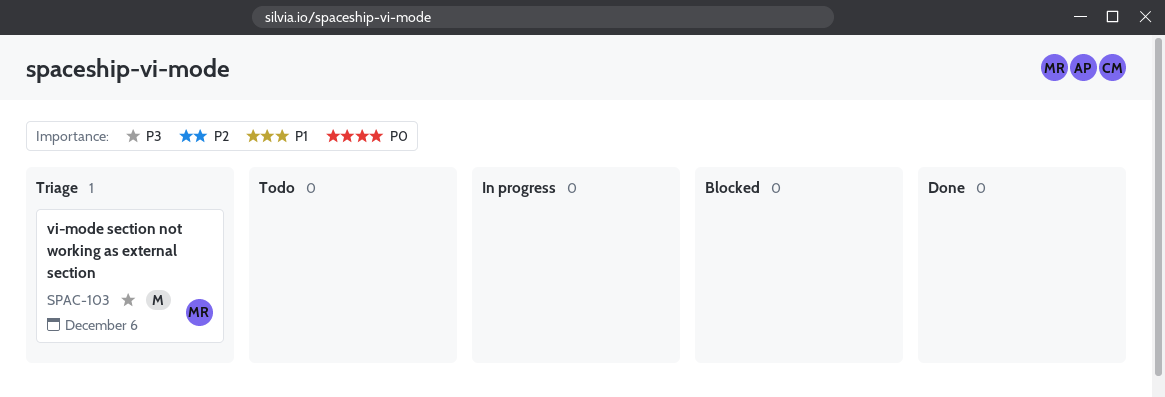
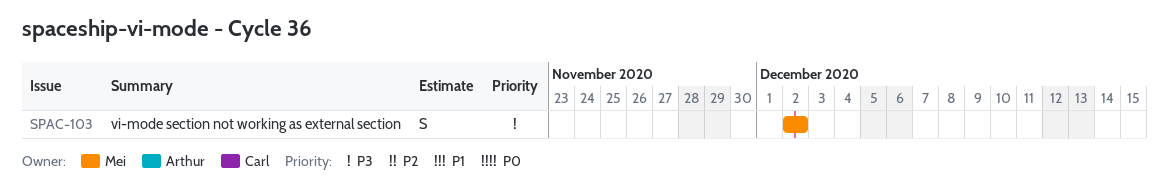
SPAC-103, estimate: M -> S
SPAC-103, due: Dec 6 -> Dec 2

